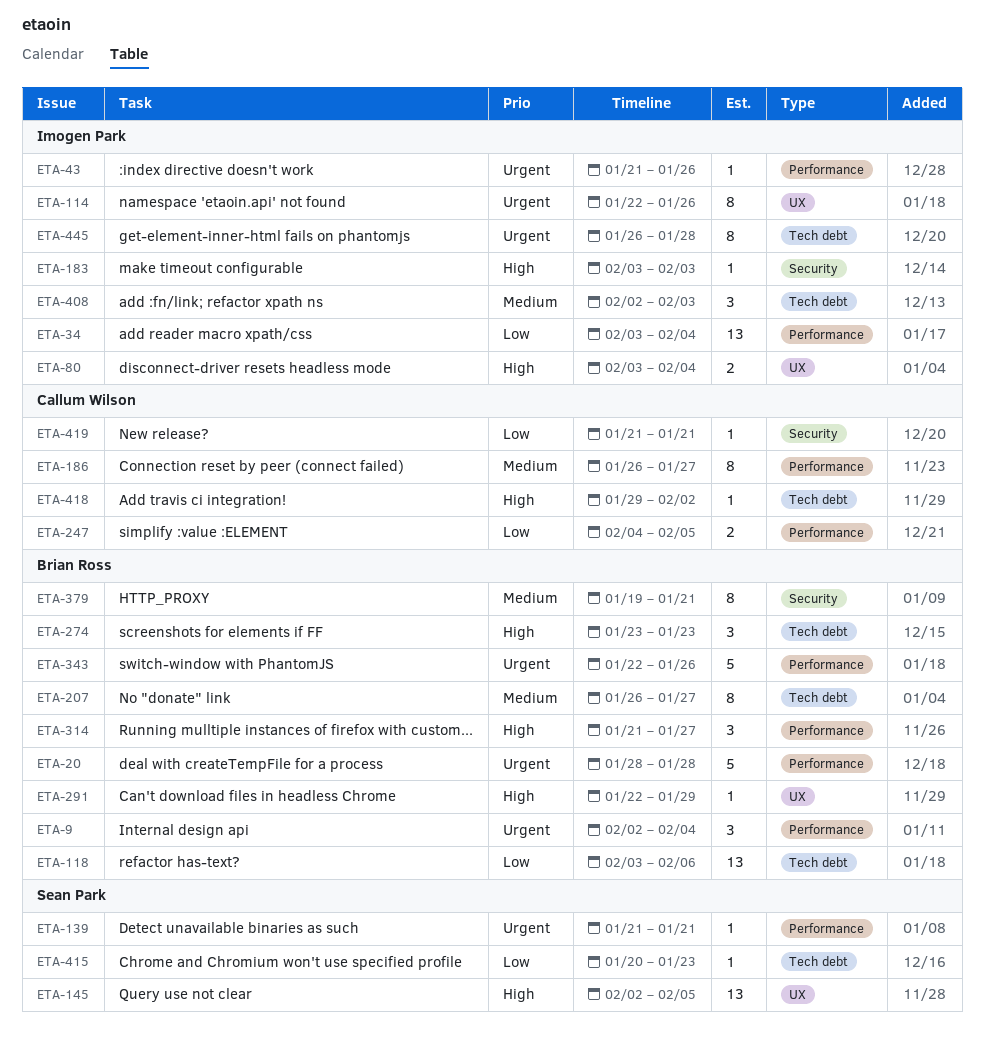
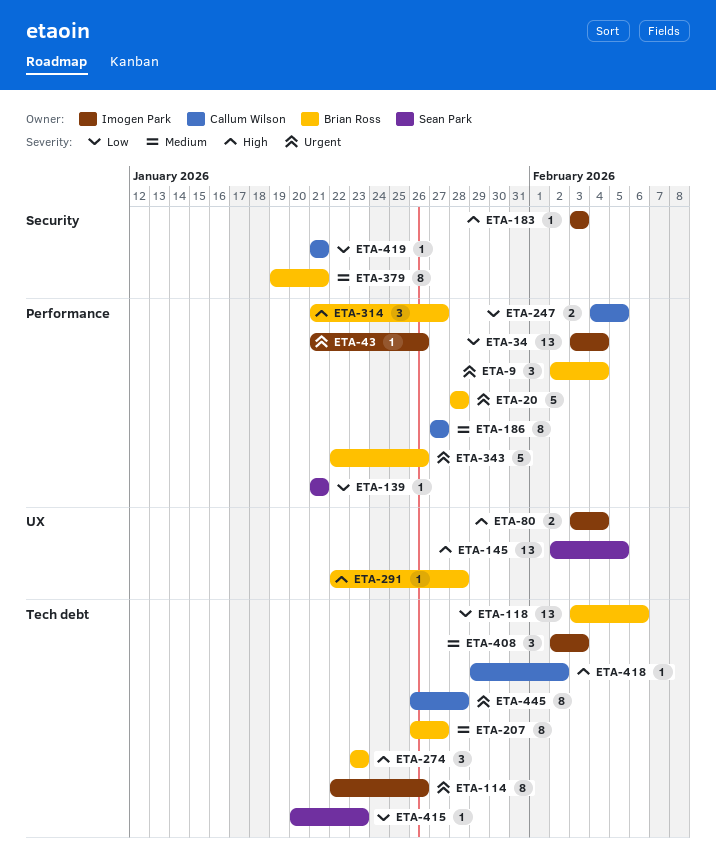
ETA-114, label: UX -> Tech debt
ETA-139, priority: Urgent -> Low
ETA-186, start: Jan 26 -> Jan 27
ETA-291, due: Jan 29 -> Jan 28
ETA-445, owner: Imogen Park -> Callum Wilson

